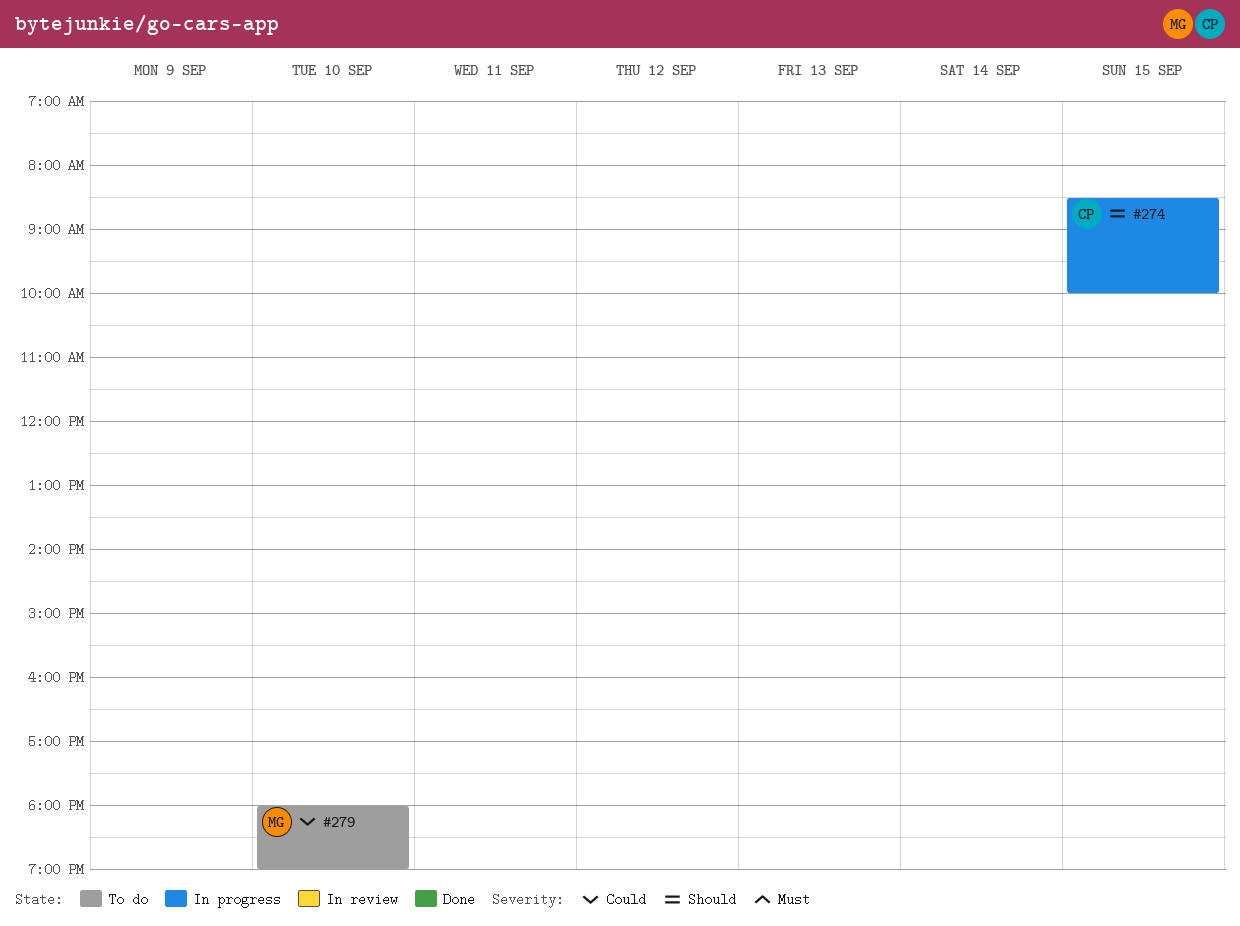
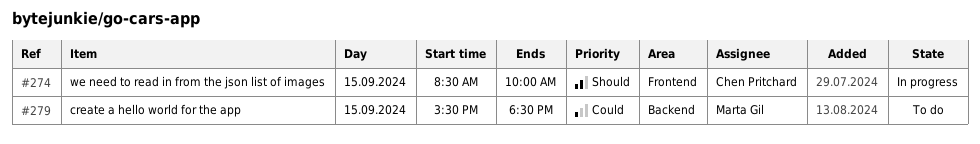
#279, day: Sep 10 -> Sep 15
#279, begins: 18:00 -> 15:30
#279, ends: 19:00 -> 18:30

